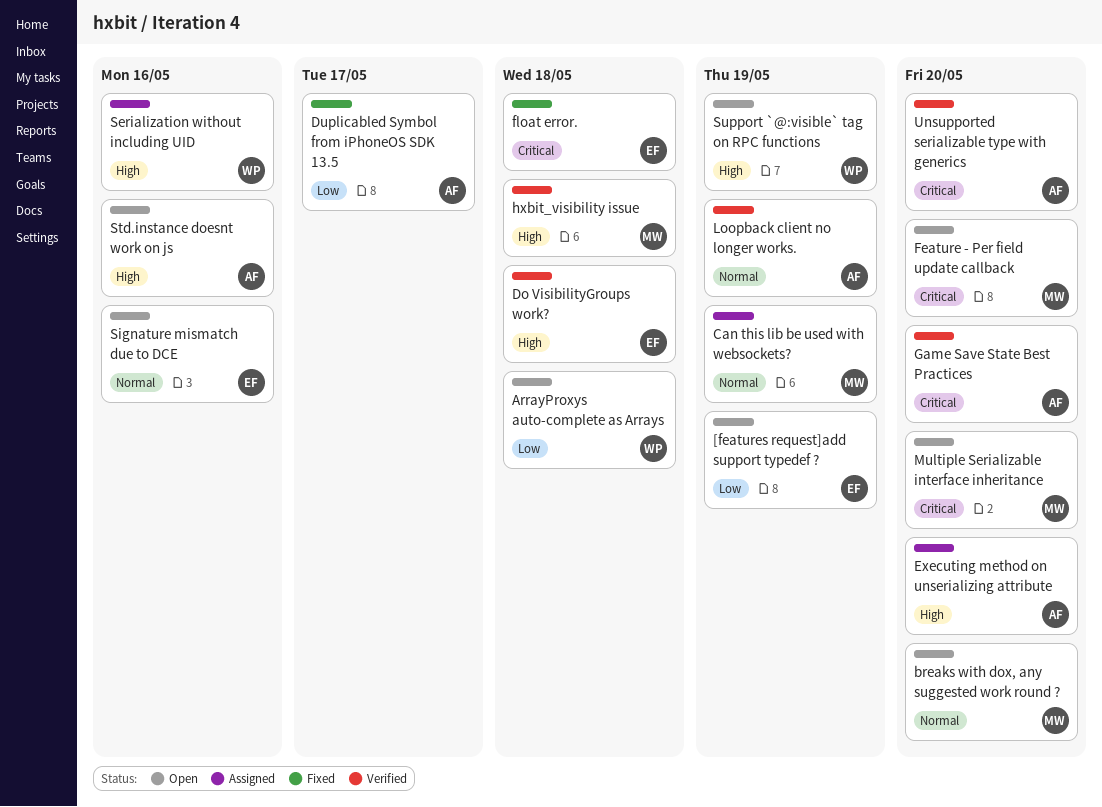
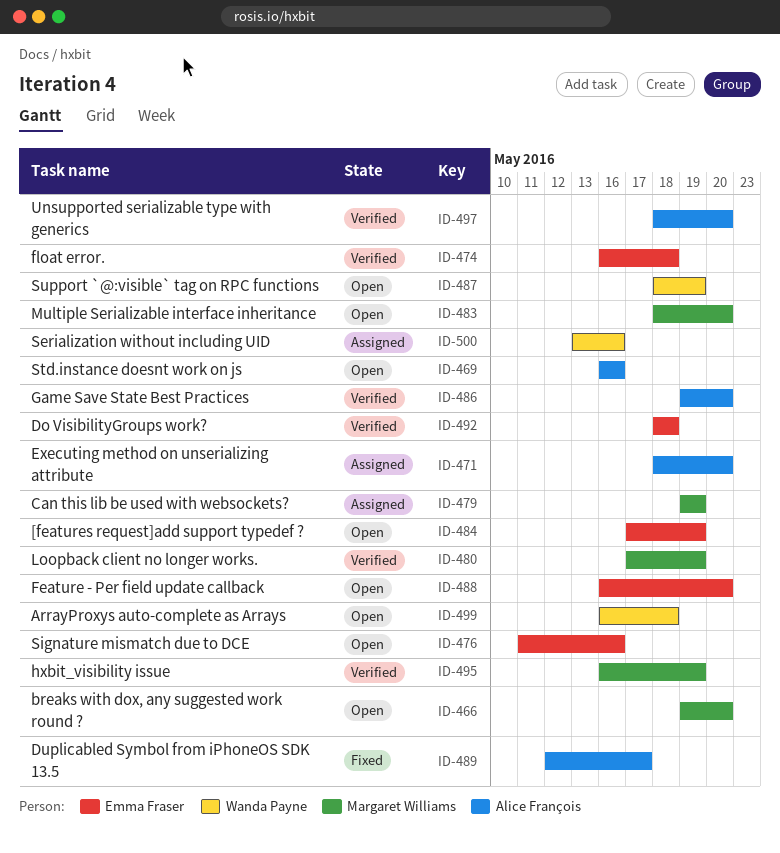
Feature - Per field update callback, owner: Margaret Williams -> Emma Fraser
float error., status: Fixed -> Verified
hxbit_visibility issue, due: May 18 -> May 19
Loopback client no longer works., owner: Alice François -> Margaret Williams

